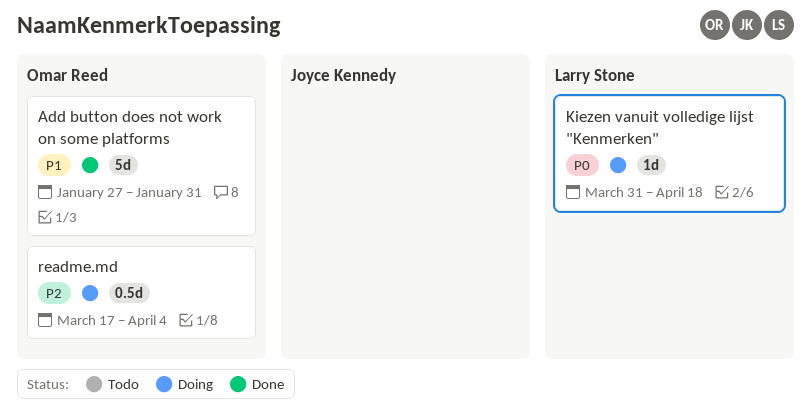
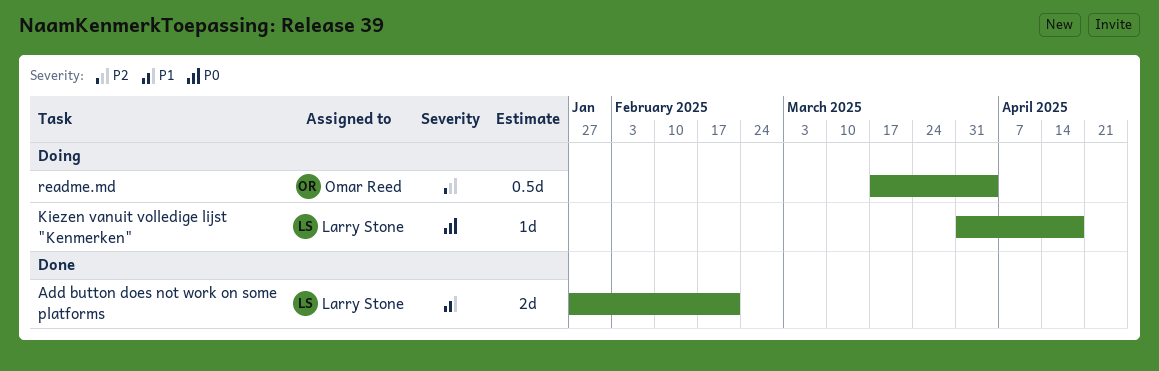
Add button does not work on some platforms, owner: Omar Reed -> Larry Stone
Add button does not work on some platforms, estimate: 5d -> 2d
Add button does not work on some platforms, due: Jan 31 -> Feb 21

